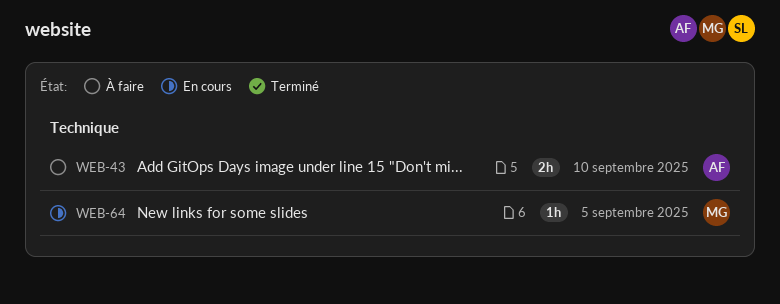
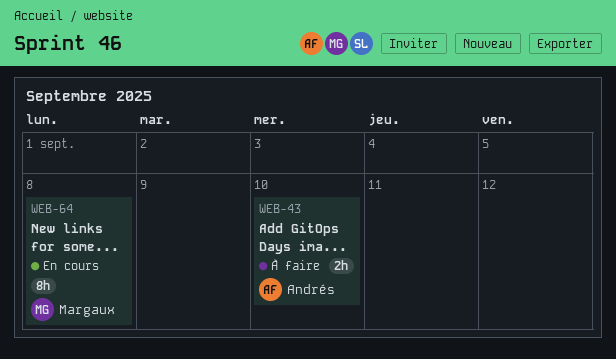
WEB-64, estimate: 1h -> 8h
WEB-64, due: Sep 5 -> Sep 8

